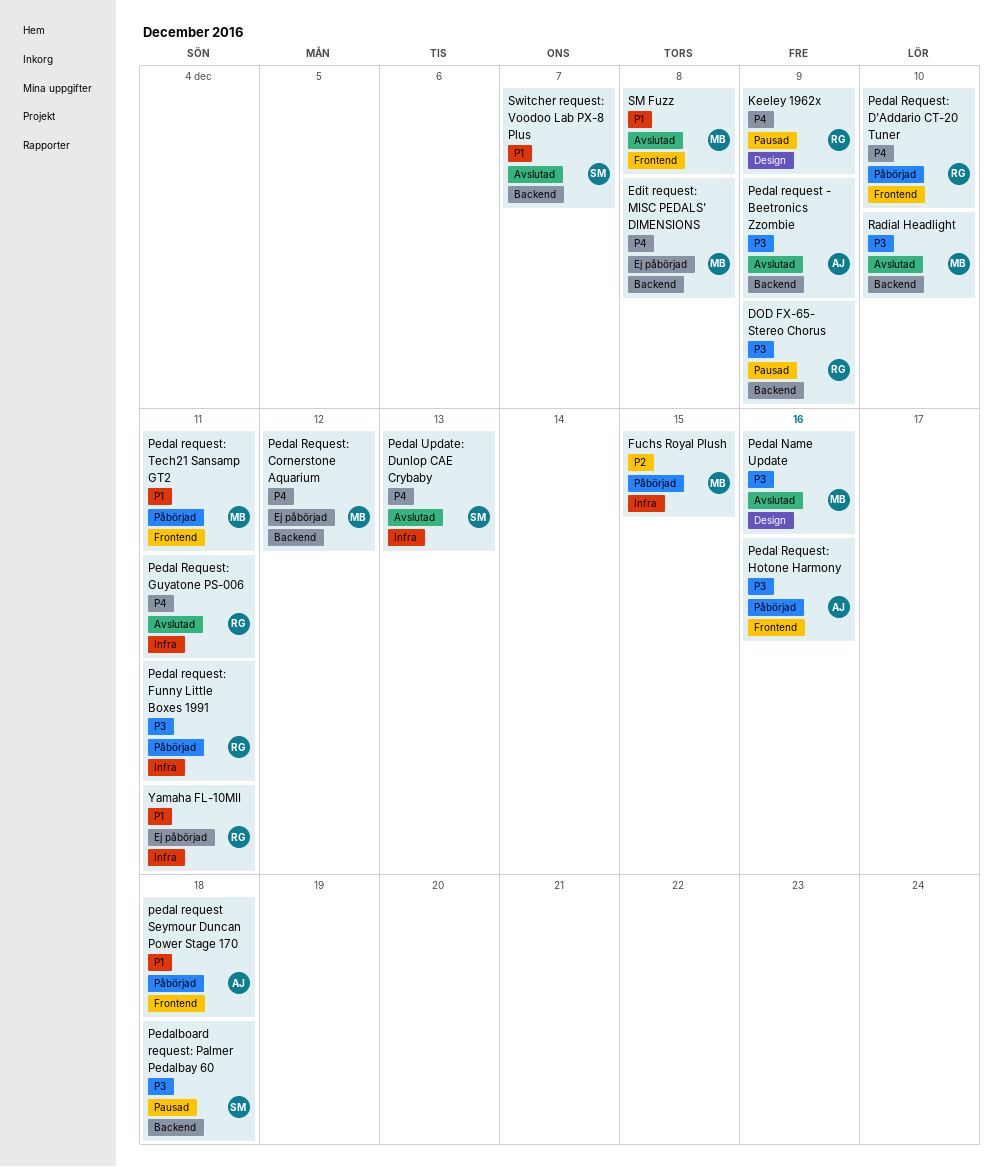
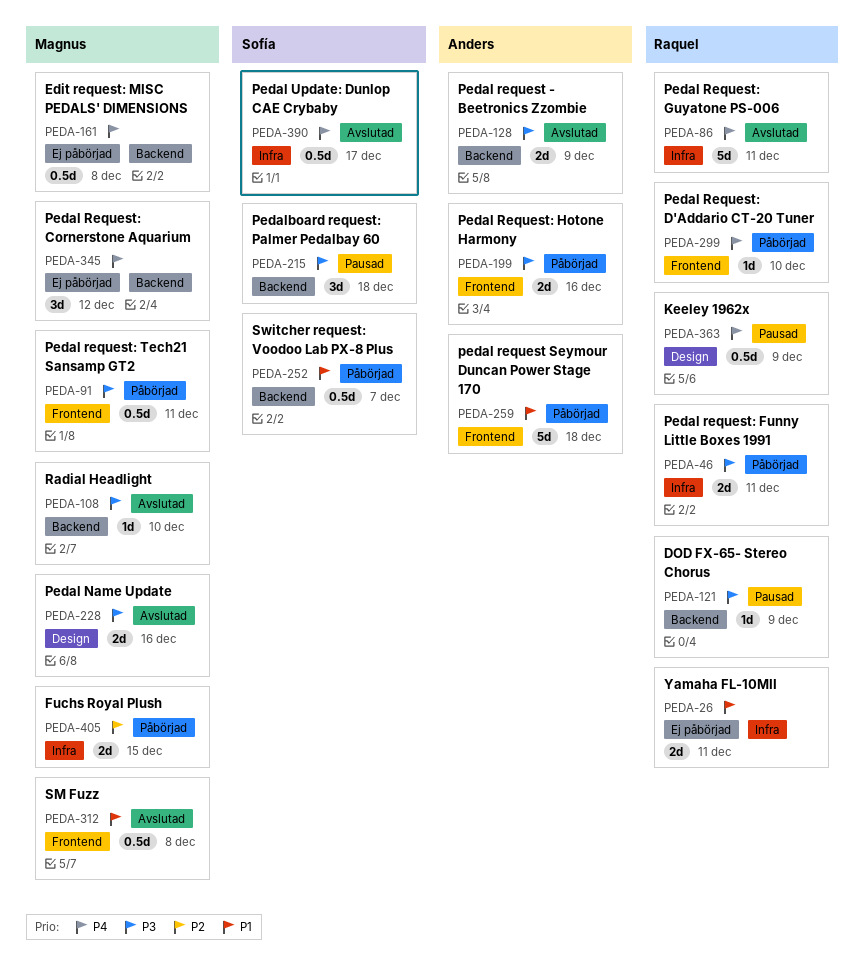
Pedal request: Tech21 Sansamp GT2, priority: P1 -> P3
Pedal Update: Dunlop CAE Crybaby, due: Dec 13 -> Dec 17
Switcher request: Voodoo Lab PX-8 Plus, status: Avslutad -> Påbörjad

